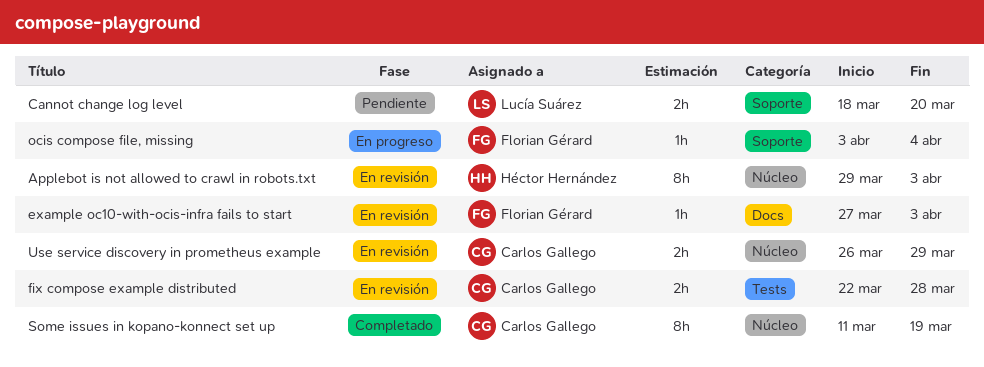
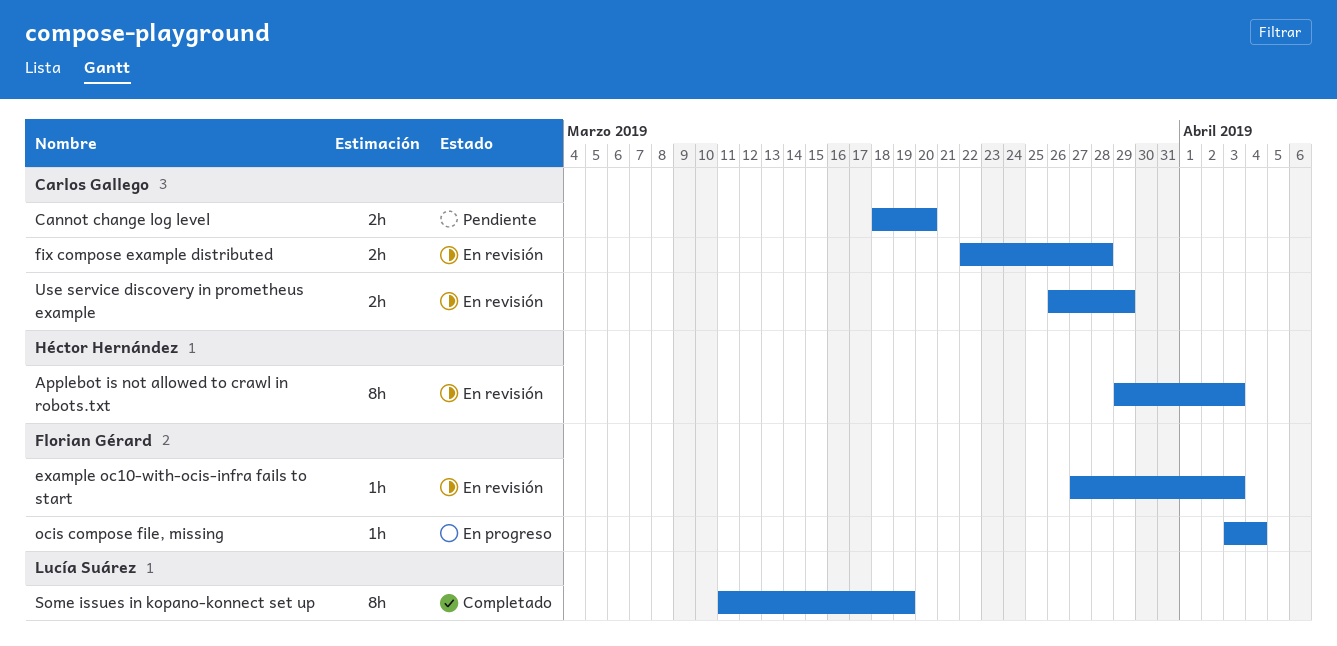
Cannot change log level, owner: Lucía Suárez -> Carlos Gallego
Some issues in kopano-konnect set up, owner: Carlos Gallego -> Lucía Suárez

